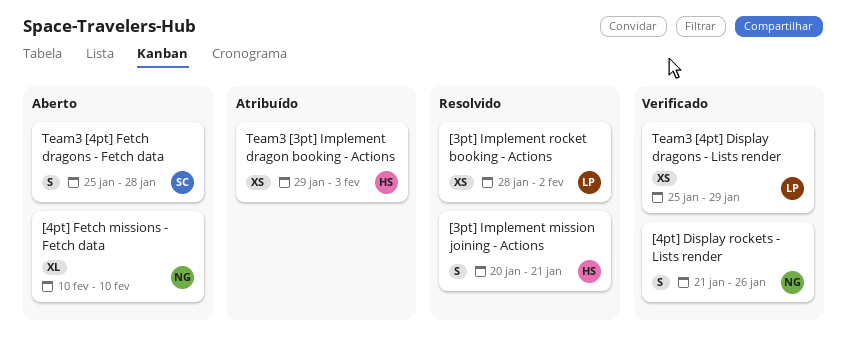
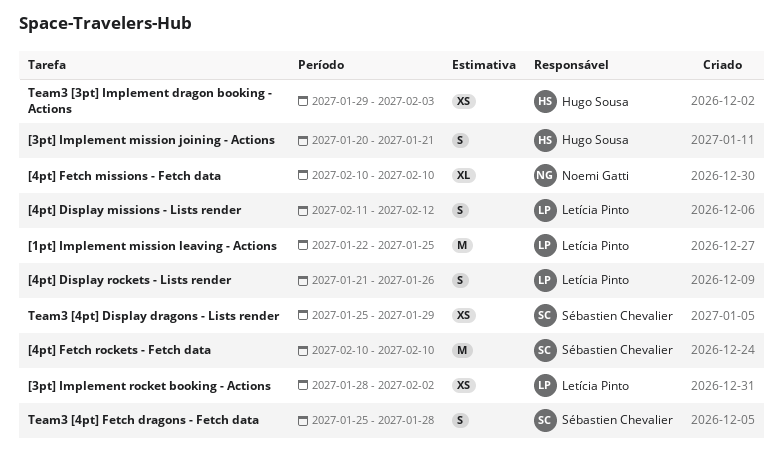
[1pt] Implement mission leaving - Actions: none -> present
[4pt] Display missions - Lists render: none -> present
[4pt] Display rockets - Lists render, owner: Noemi Gatti -> Letícia Pinto
[4pt] Fetch rockets - Fetch data: none -> present
Team3 [4pt] Display dragons - Lists render, owner: Letícia Pinto -> Sébastien Chevalier

